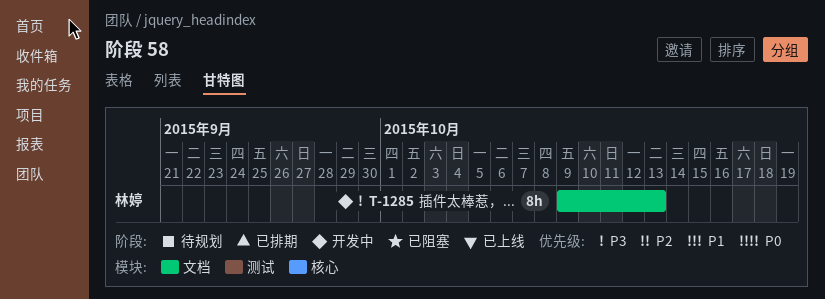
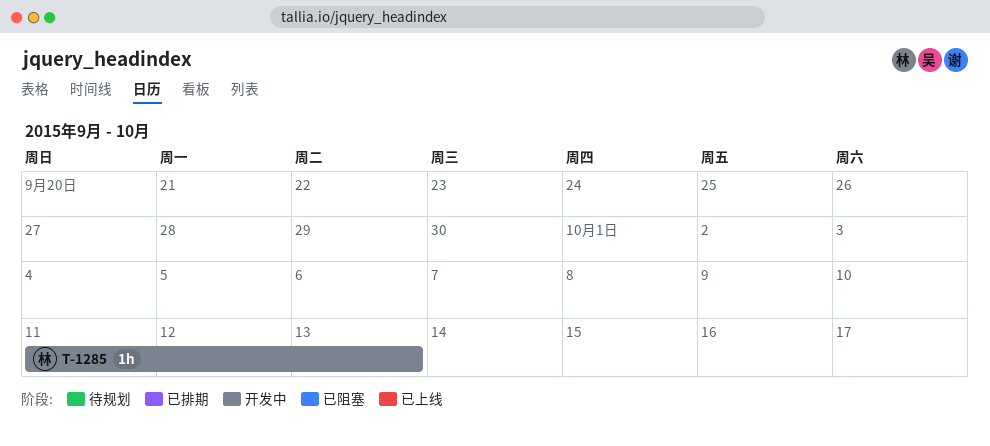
T-1285, estimate: 8h -> 1h
T-1285, start: Oct 9 -> Oct 11

